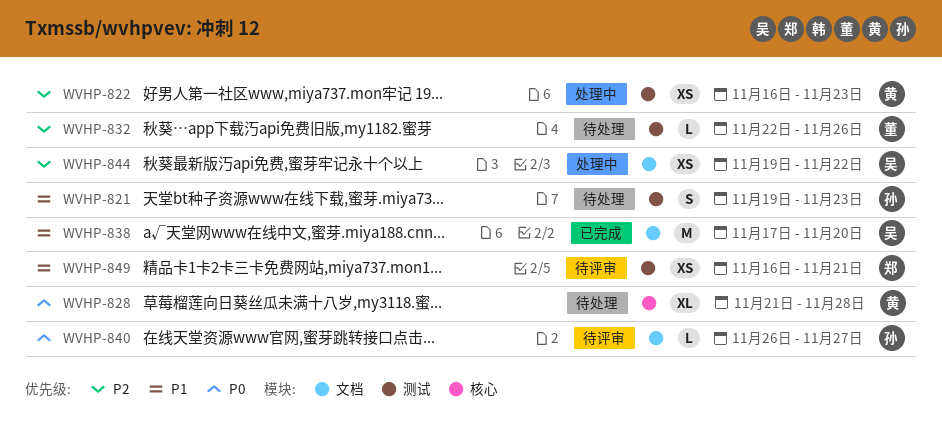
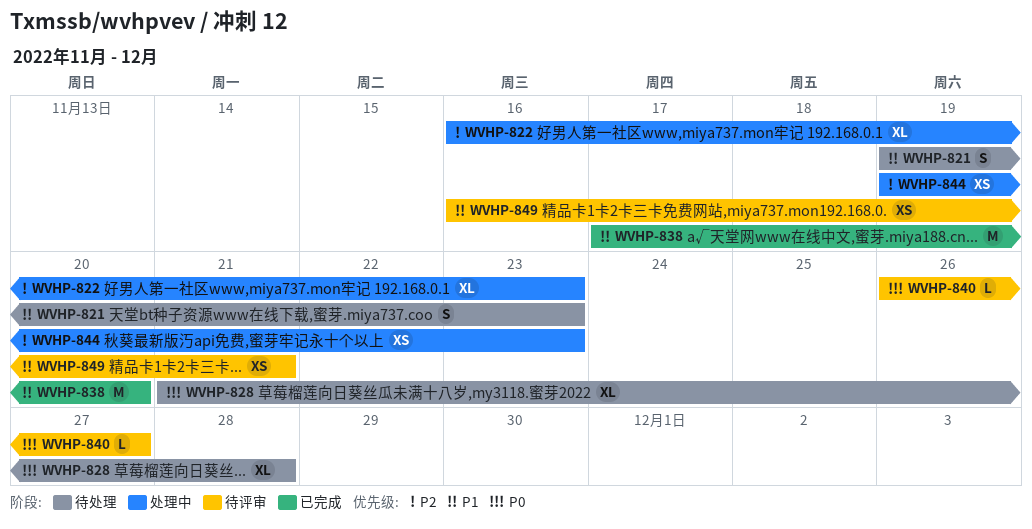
WVHP-822, estimate: XS -> XL
WVHP-832: present -> none
WVHP-844, due: Nov 22 -> Nov 23

